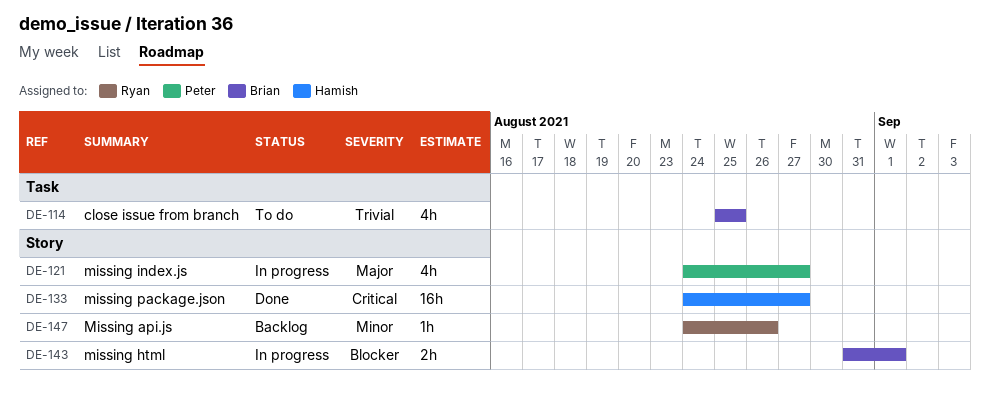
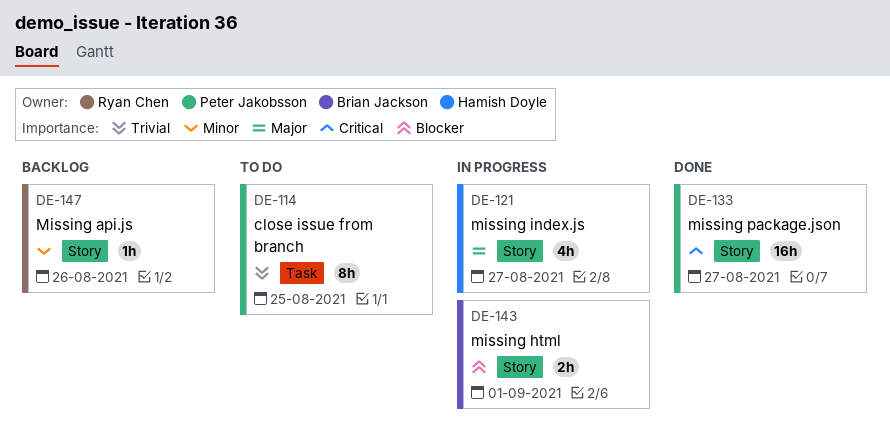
DE-114, owner: Brian Jackson -> Peter Jakobsson
DE-114, estimate: 4h -> 8h
DE-121, owner: Peter Jakobsson -> Hamish Doyle
DE-133, owner: Hamish Doyle -> Peter Jakobsson

